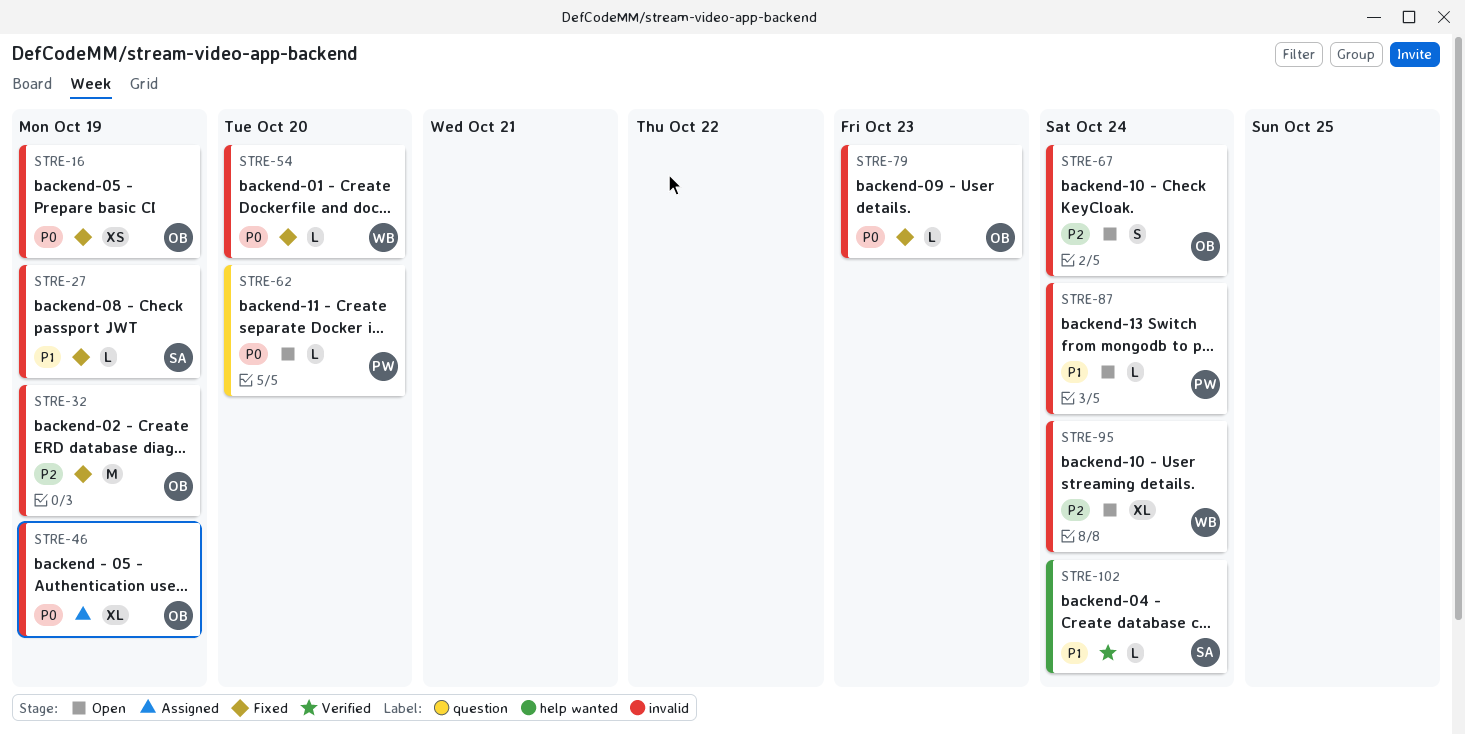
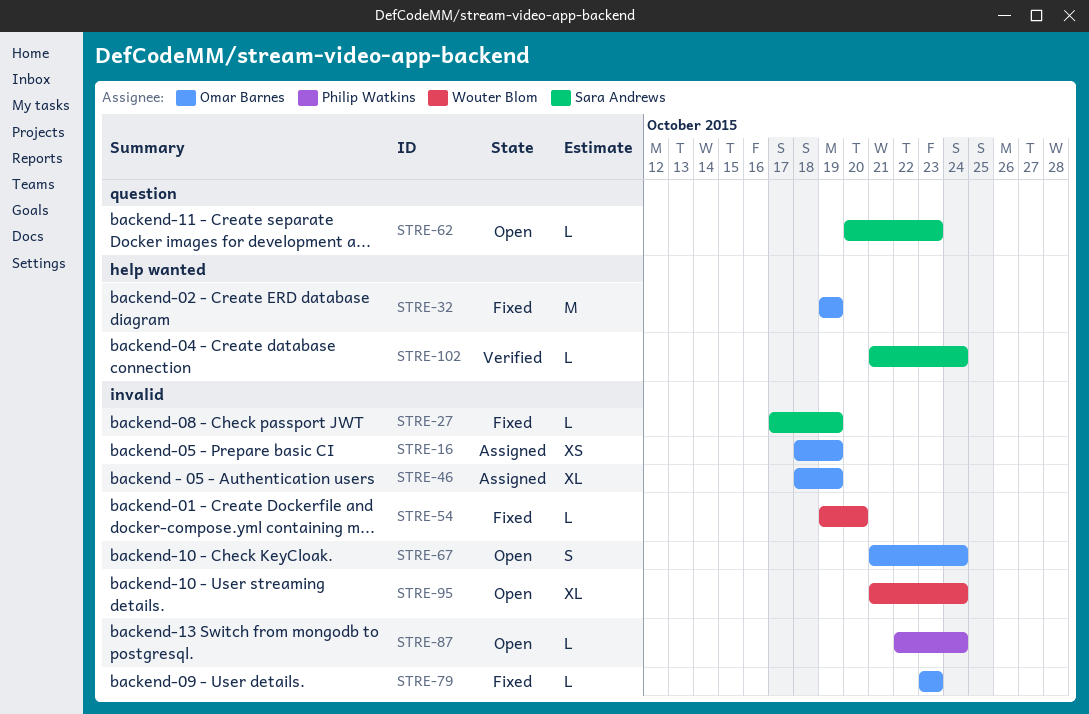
STRE-16, status: Fixed -> Assigned
STRE-32, label: invalid -> help wanted
STRE-62, owner: Philip Watkins -> Sara Andrews
STRE-62, due: Oct 20 -> Oct 23

